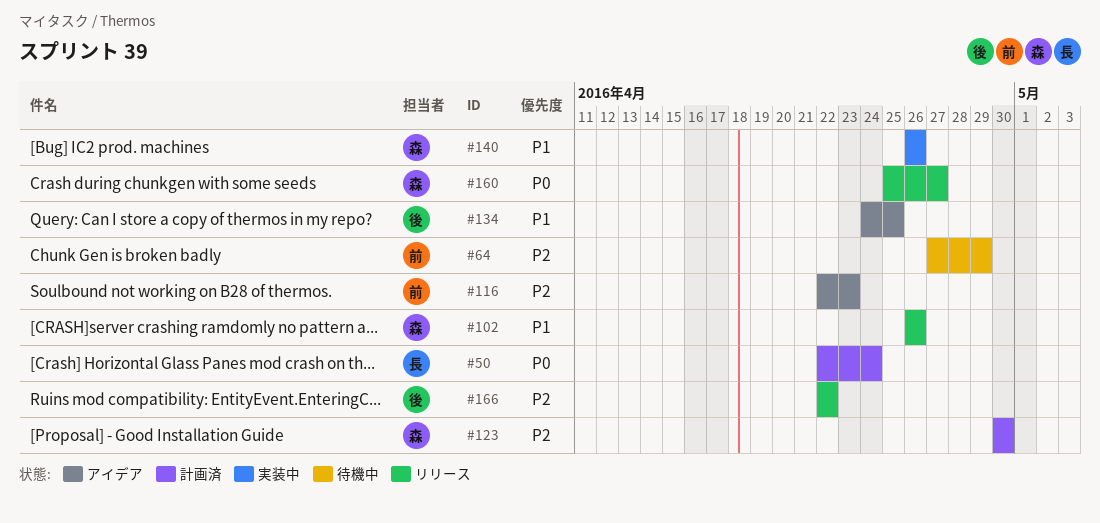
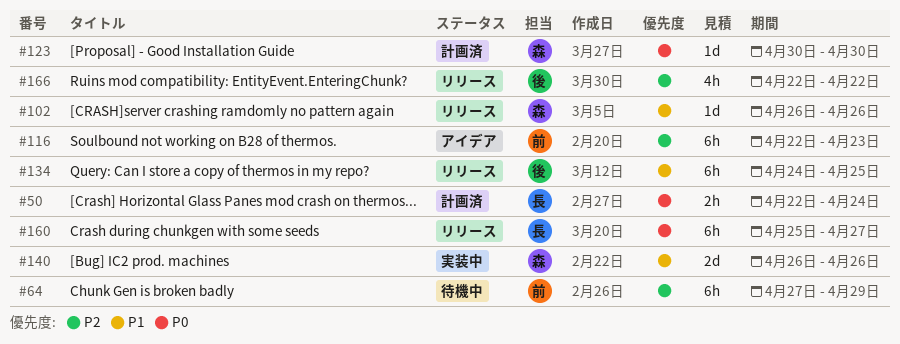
#123, priority: P2 -> P0
#134, status: アイデア -> リリース
#160, owner: 森 -> 長

